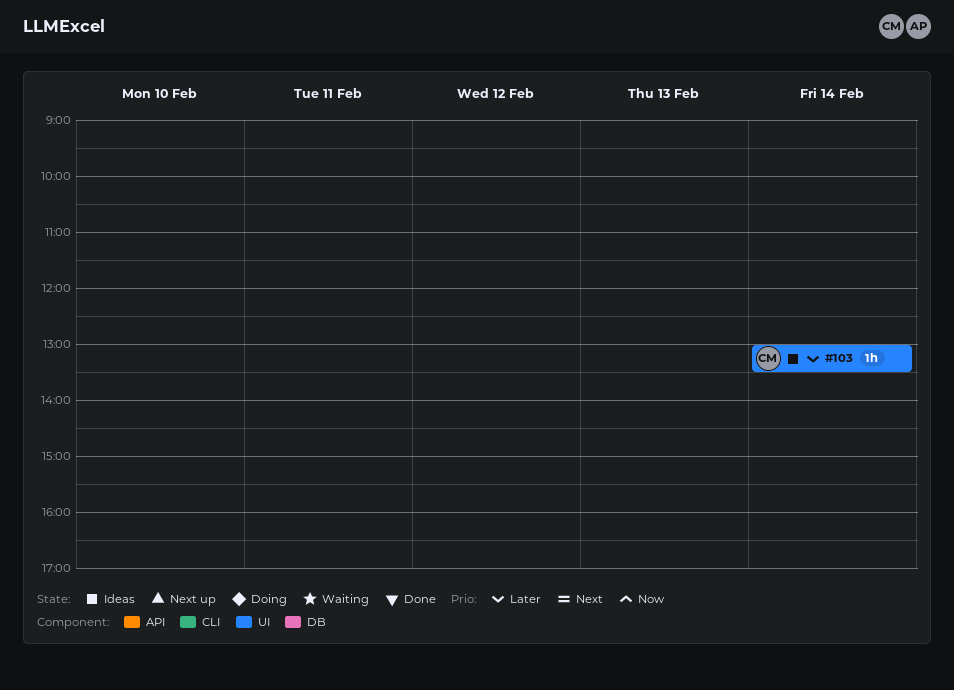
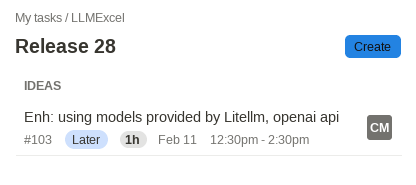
#103, day: Feb 14 -> Feb 11
#103, begins: 13:00 -> 12:30
#103, ends: 13:30 -> 14:30

